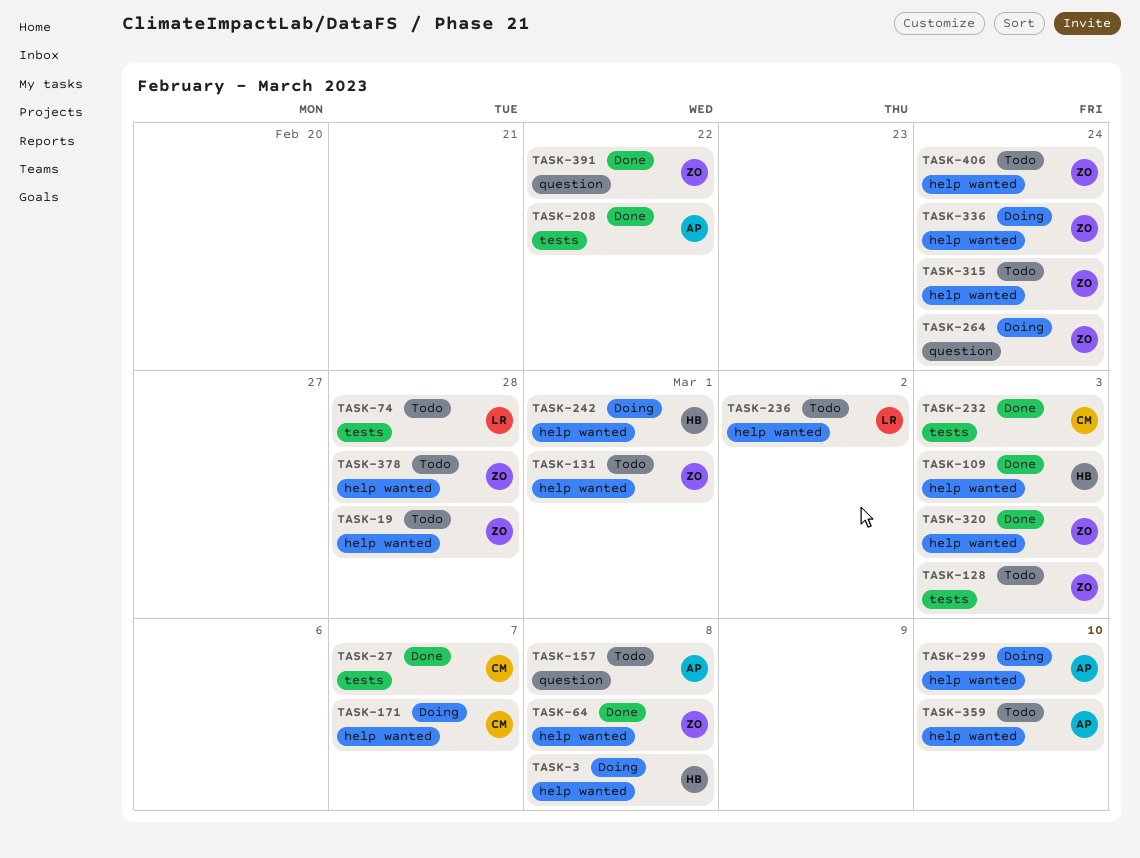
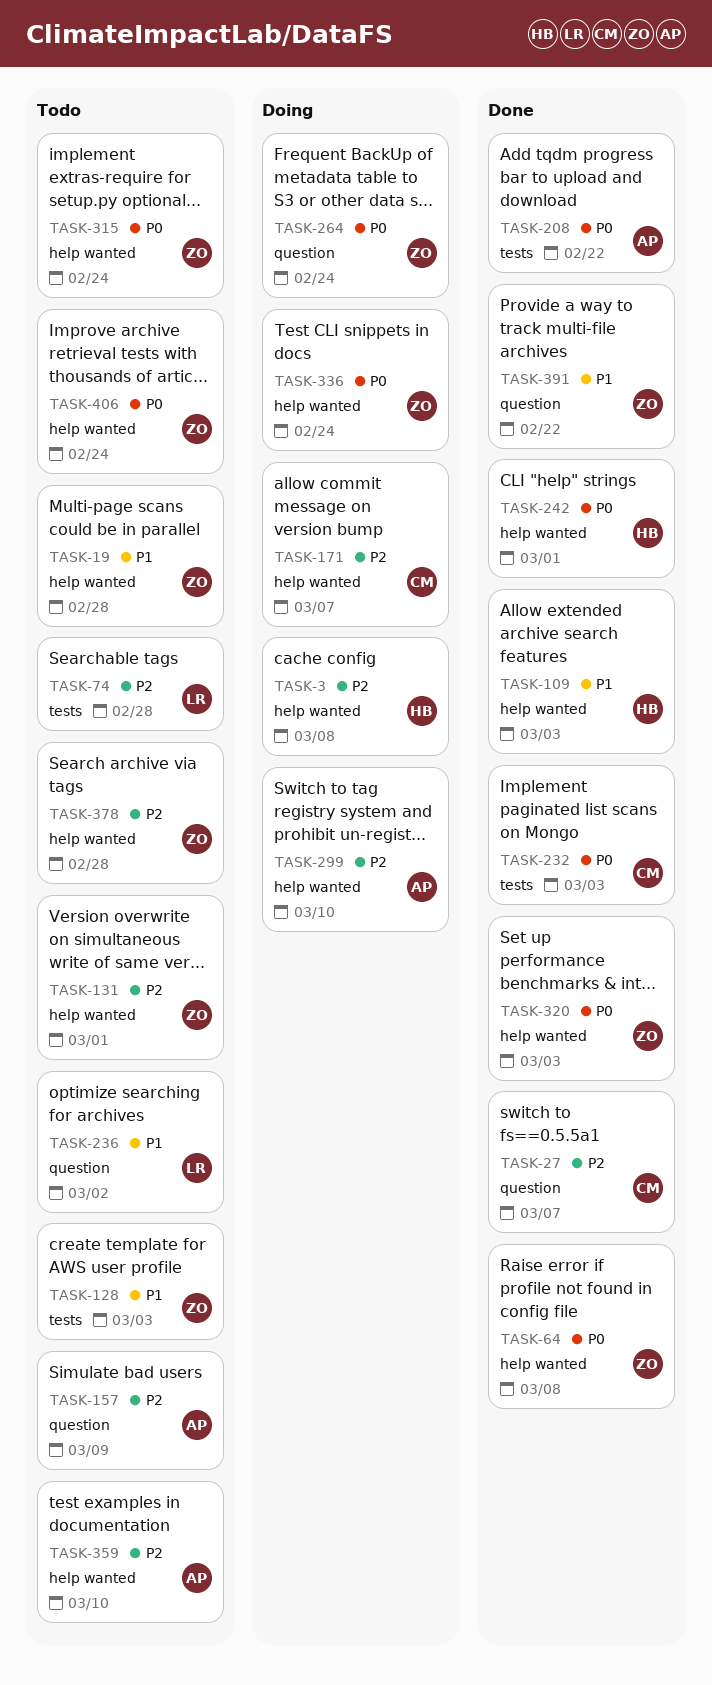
TASK-27, label: tests -> question
TASK-157, due: Mar 8 -> Mar 9
TASK-236, label: help wanted -> question
TASK-242, status: Doing -> Done

